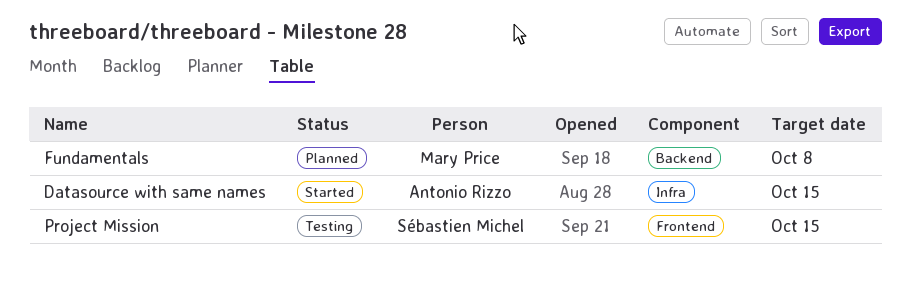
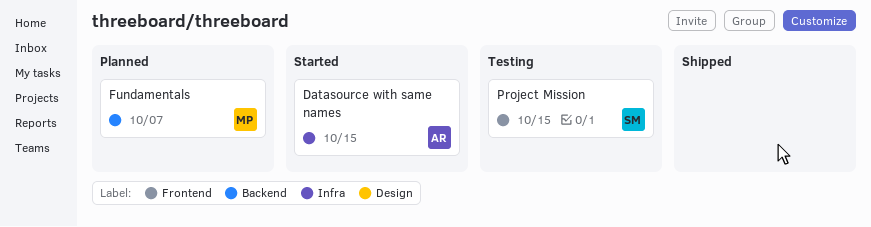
Fundamentals, due: Oct 8 -> Oct 7

